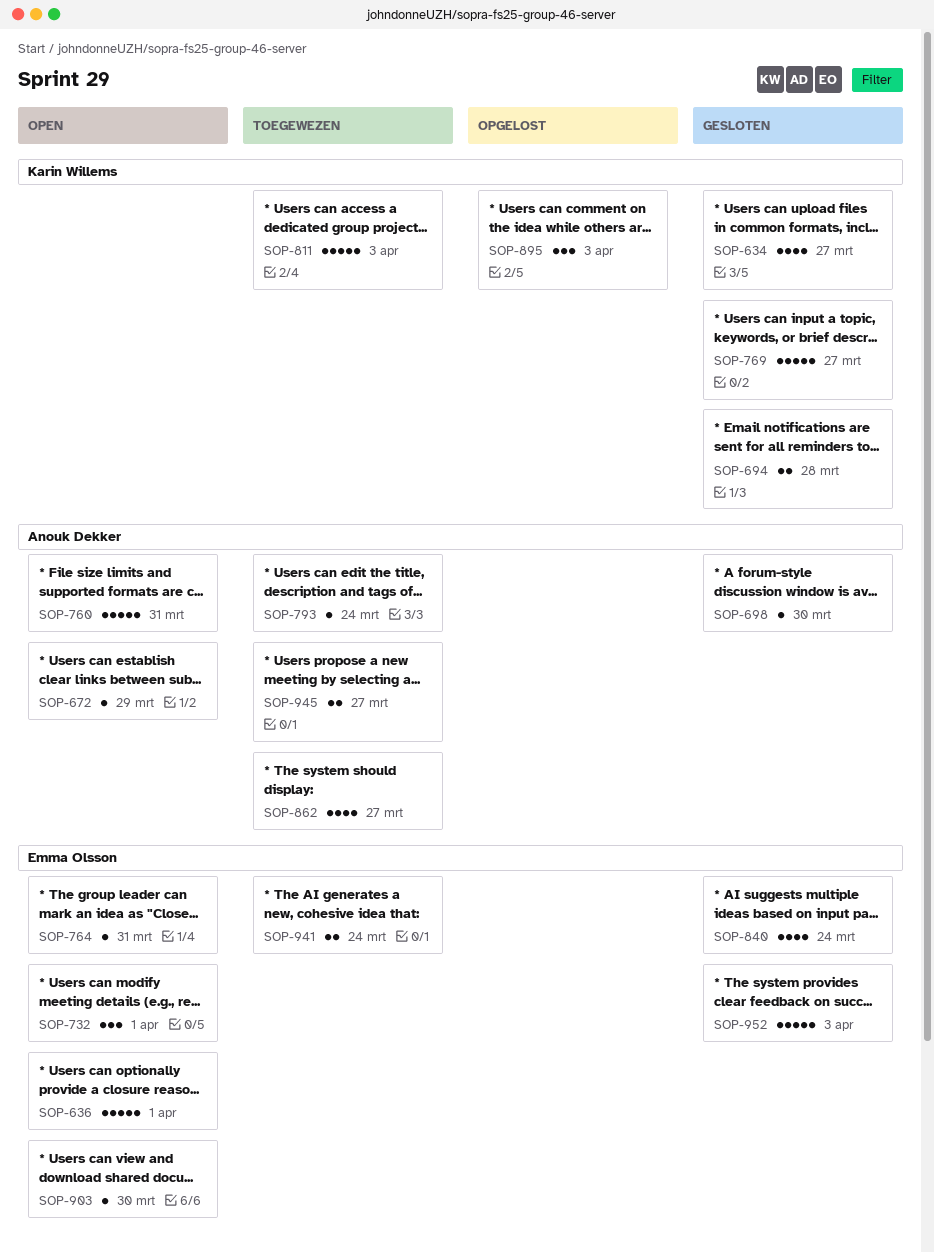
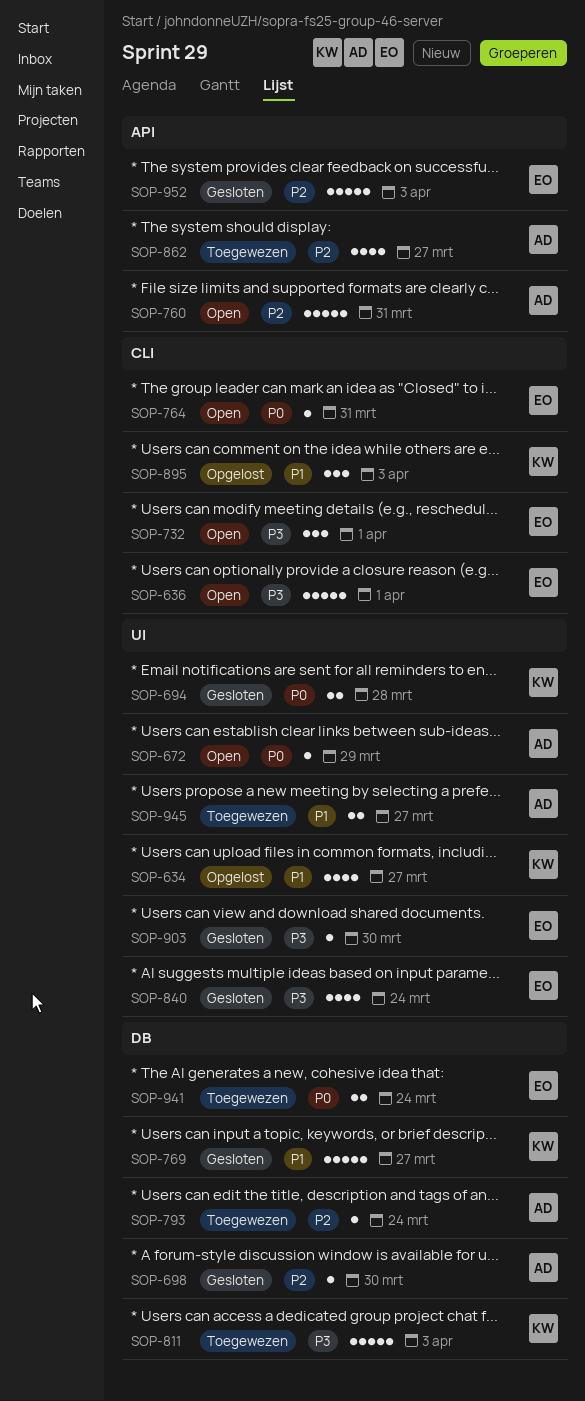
SOP-634, status: Gesloten -> Opgelost
SOP-903, status: Open -> Gesloten

